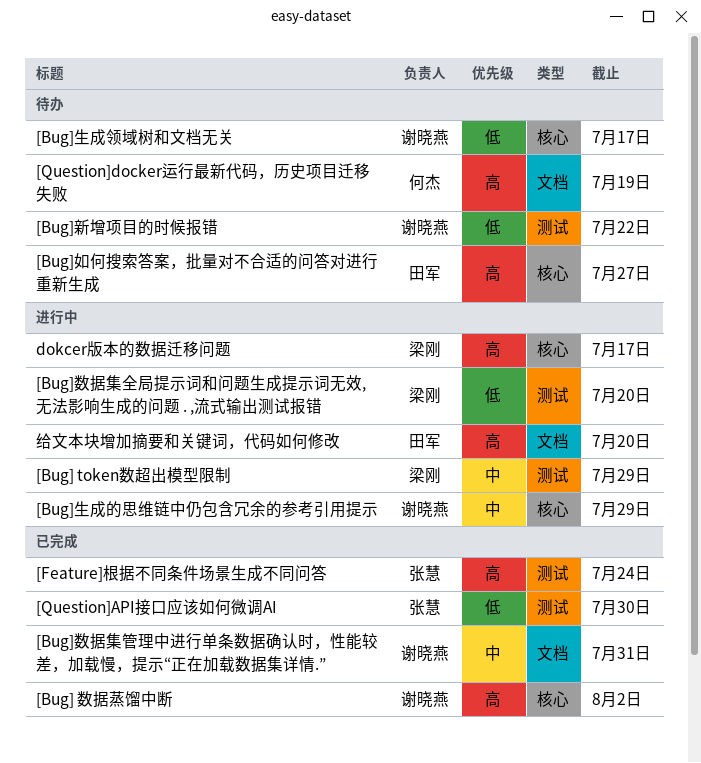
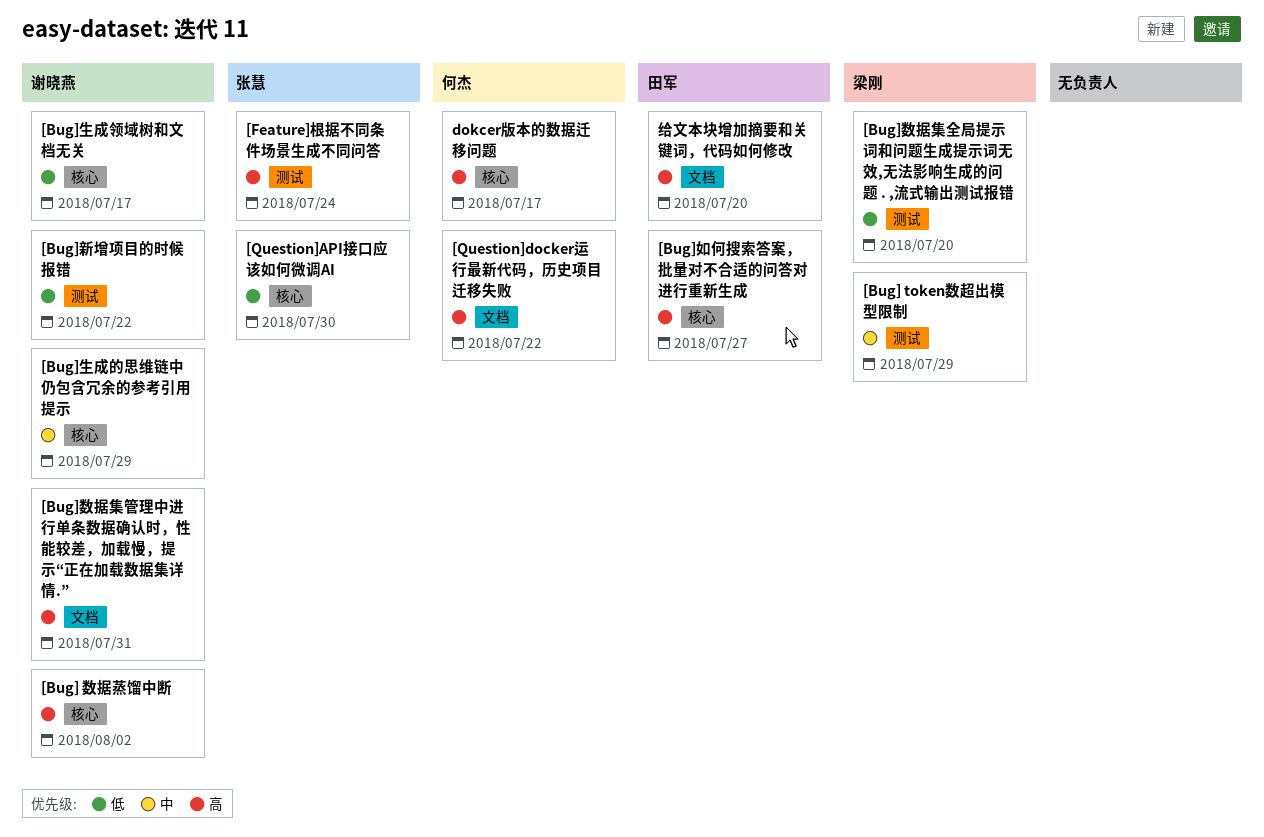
[Bug]数据集管理中进行单条数据确认时，性能较差，加载慢，提示“正在加载数据集详情.”, priority: 中 -> 高
[Question]API接口应该如何微调AI, label: 测试 -> 核心
[Question]docker运行最新代码，历史项目迁移失败, due: Jul 19 -> Jul 22
dokcer版本的数据迁移问题, owner: 梁刚 -> 何杰

